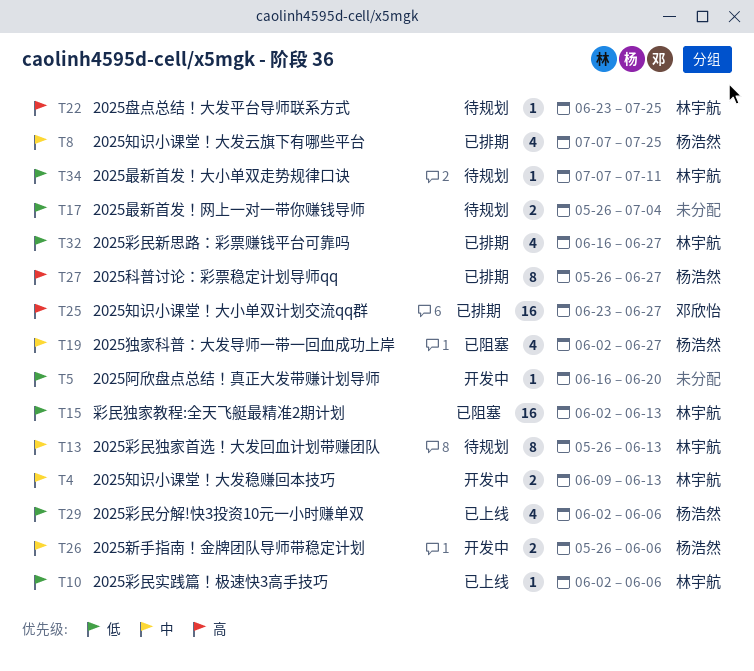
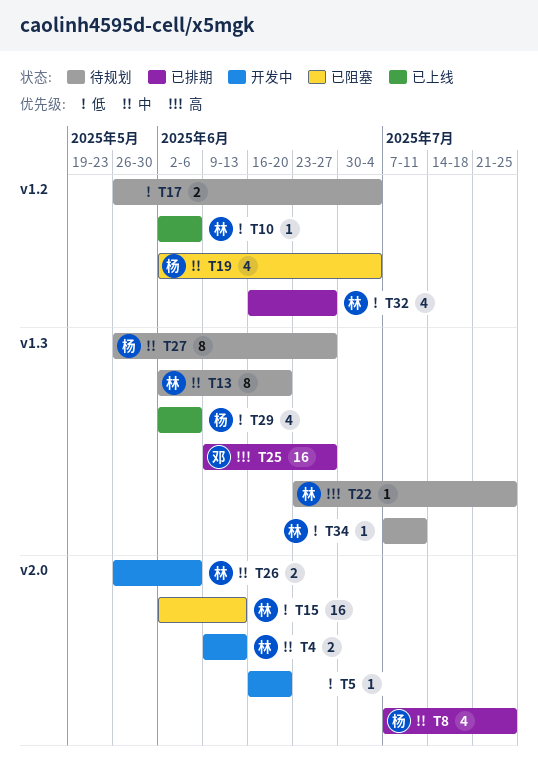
T13, start: May 26 -> Jun 2
T13, due: Jun 13 -> Jun 20
T19, due: Jun 27 -> Jul 4
T25, start: Jun 23 -> Jun 9
T26, owner: 杨浩然 -> 林宇航
T27, status: 已排期 -> 待规划
T27, priority: 高 -> 中

